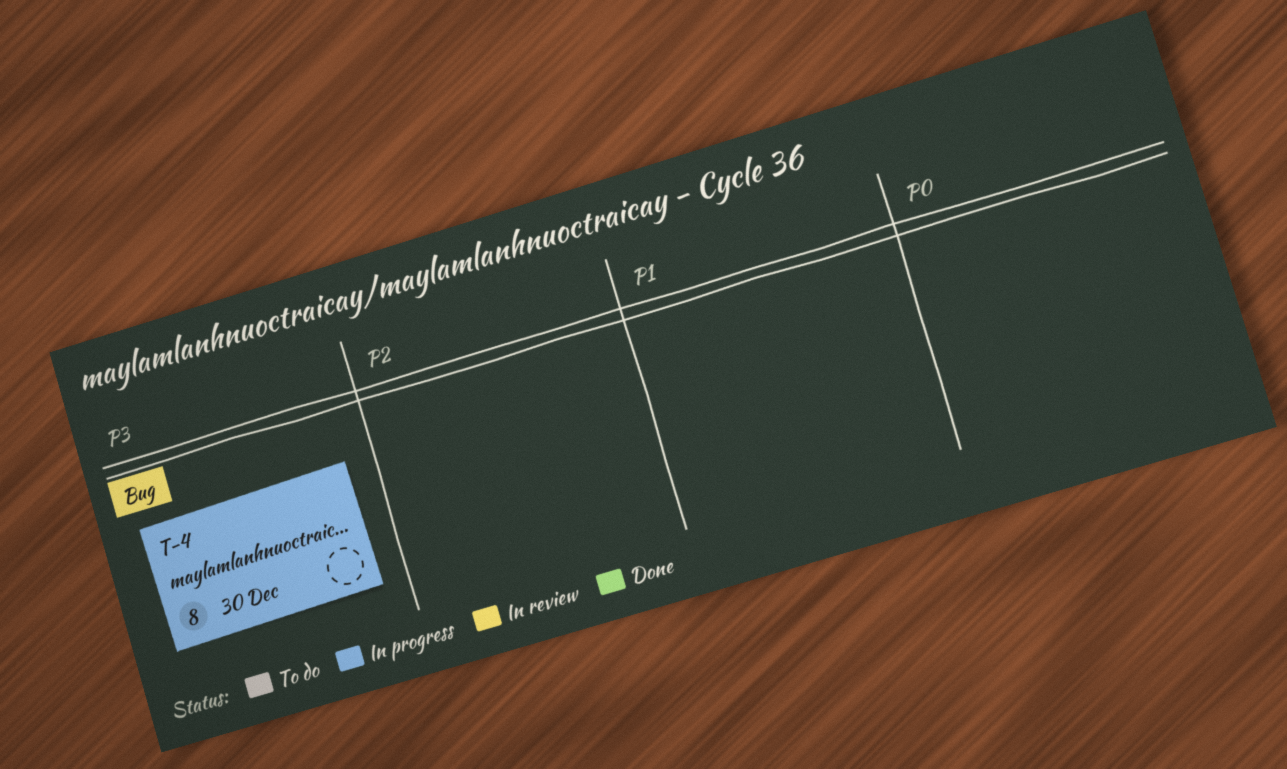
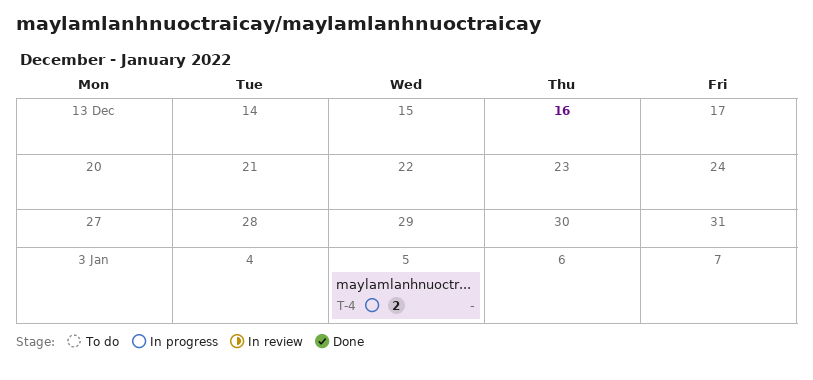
T-4, estimate: 8 -> 2
T-4, due: Dec 30 -> Jan 5

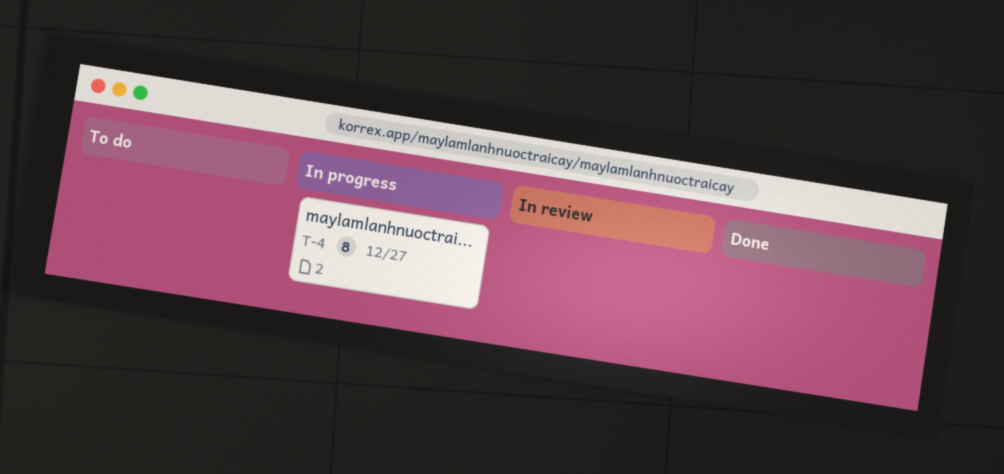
T-4, estimate: 2 -> 8
T-4, due: Jan 5 -> Dec 27

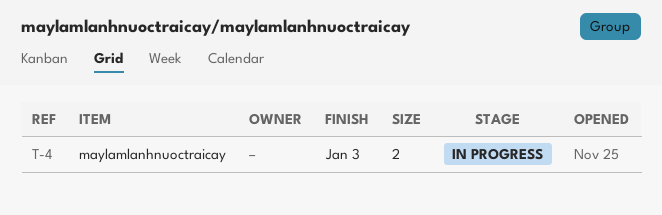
T-4, estimate: 8 -> 2
T-4, due: Dec 27 -> Jan 3

